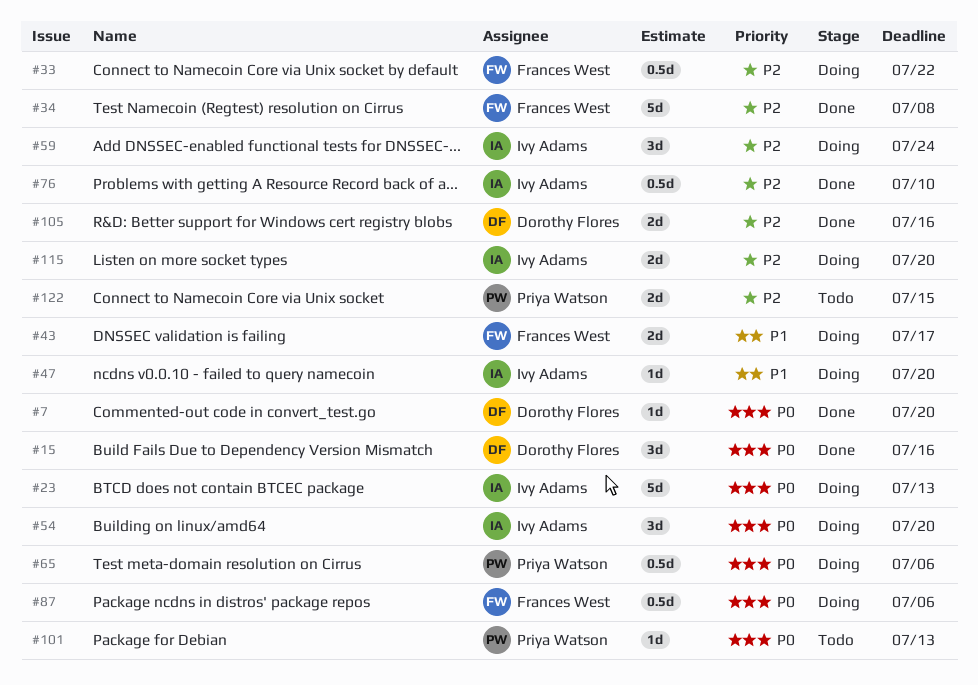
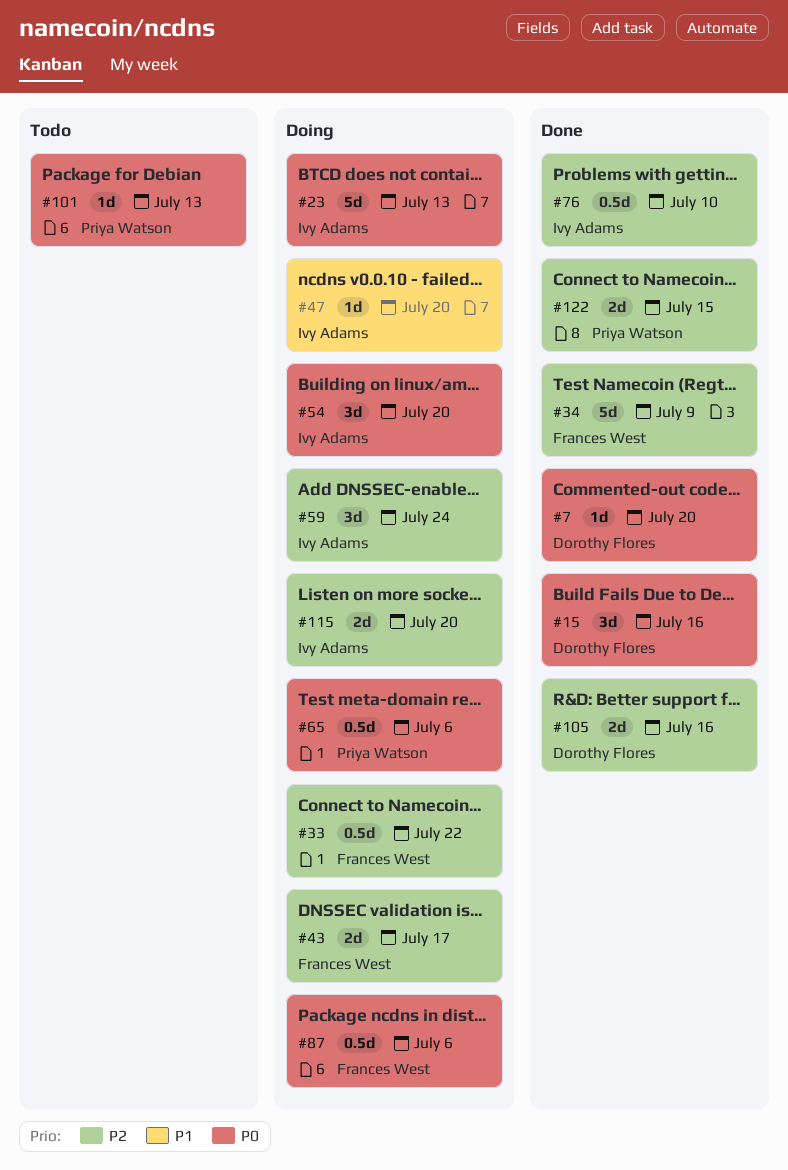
#34, due: Jul 8 -> Jul 9
#43, priority: P1 -> P2
#122, status: Todo -> Done

